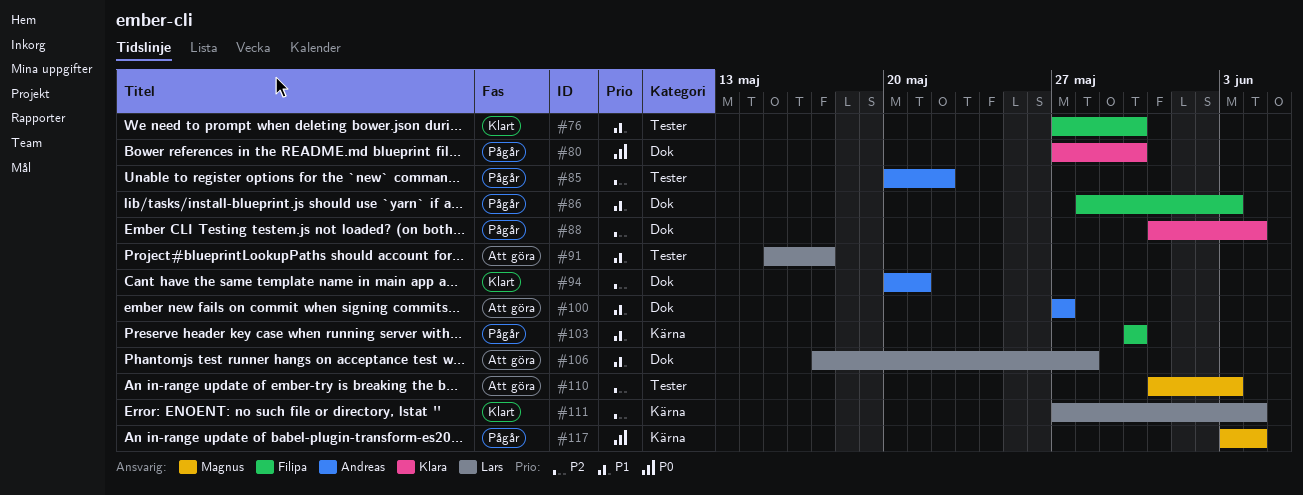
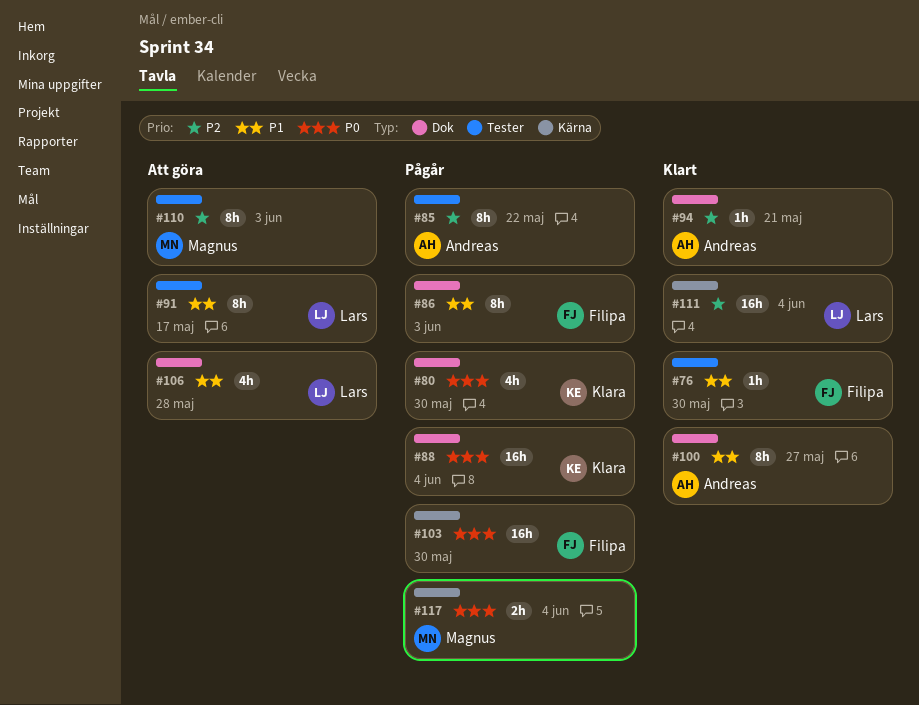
#88, priority: P2 -> P0
#100, status: Att göra -> Klart
#103, priority: P1 -> P0

